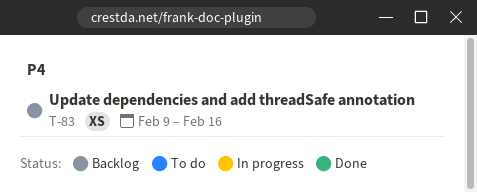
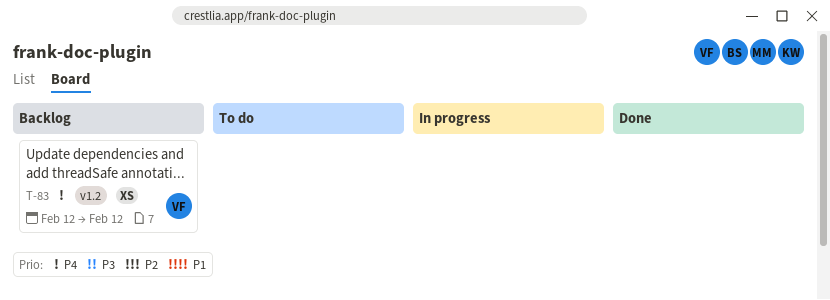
T-83, start: Feb 9 -> Feb 12
T-83, due: Feb 16 -> Feb 12

